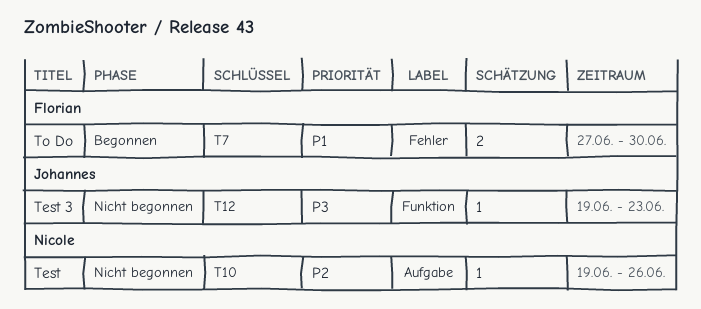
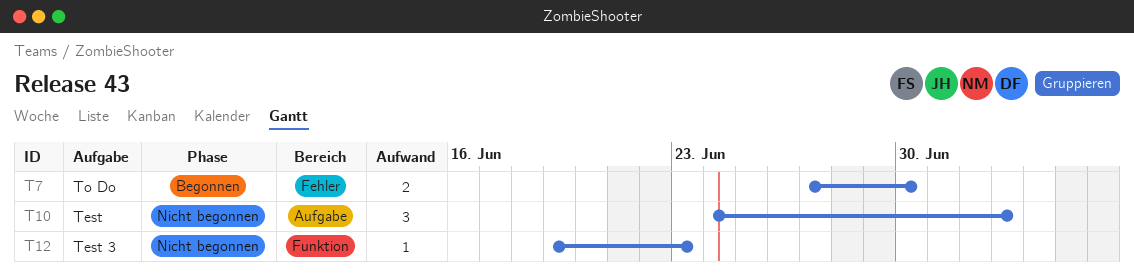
T10, estimate: 1 -> 3
T10, start: Jun 19 -> Jun 24
T10, due: Jun 26 -> Jul 3

